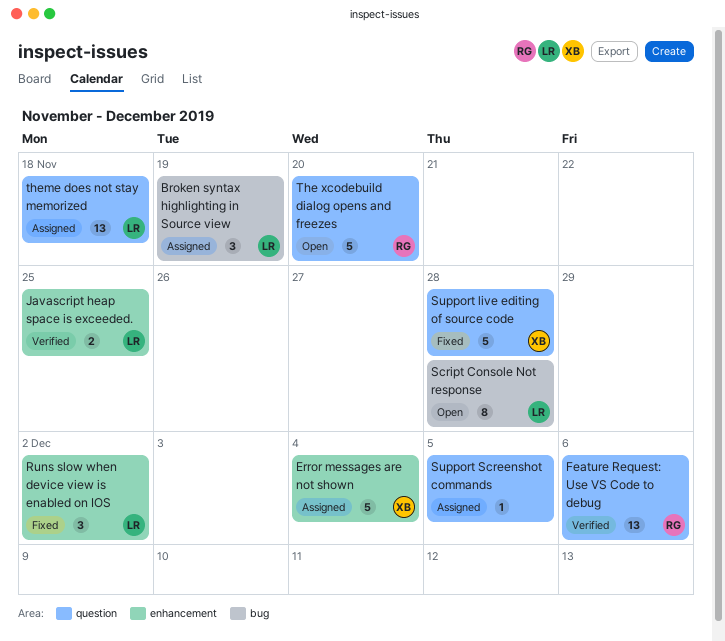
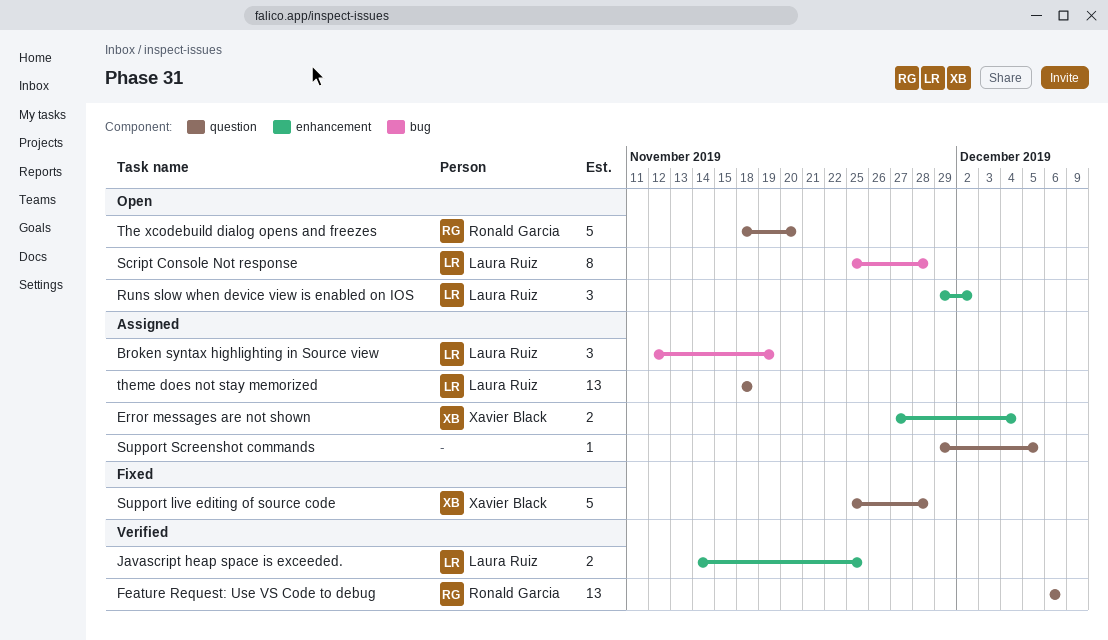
Error messages are not shown, estimate: 5 -> 2
Runs slow when device view is enabled on IOS, status: Fixed -> Open

